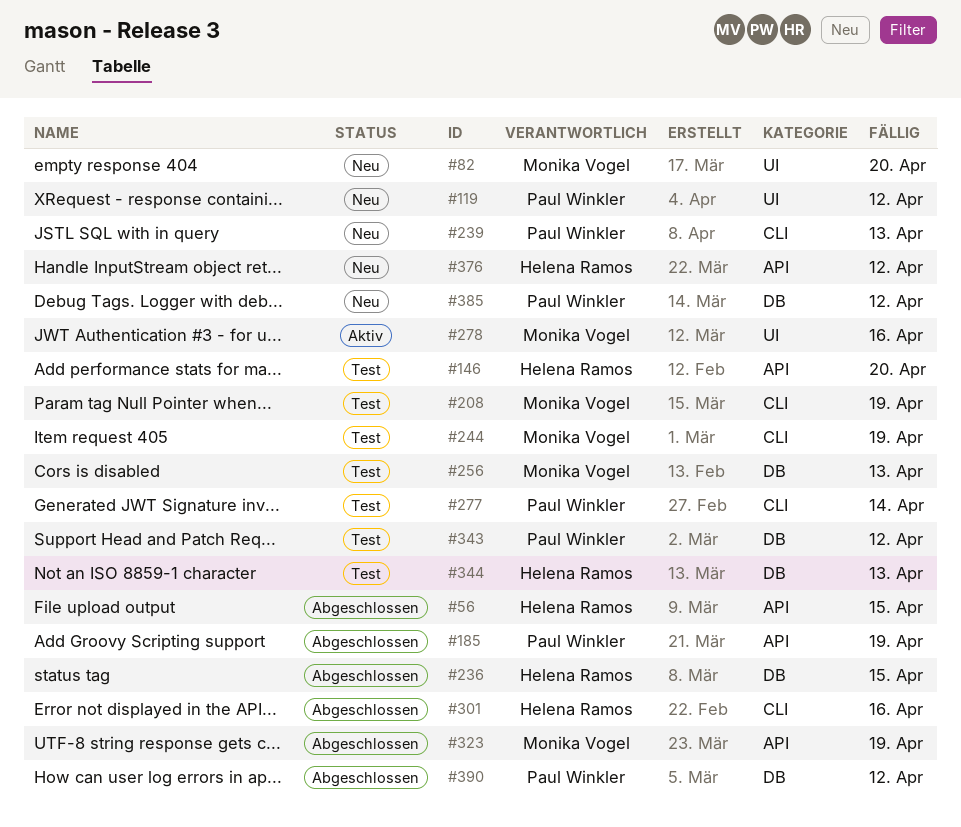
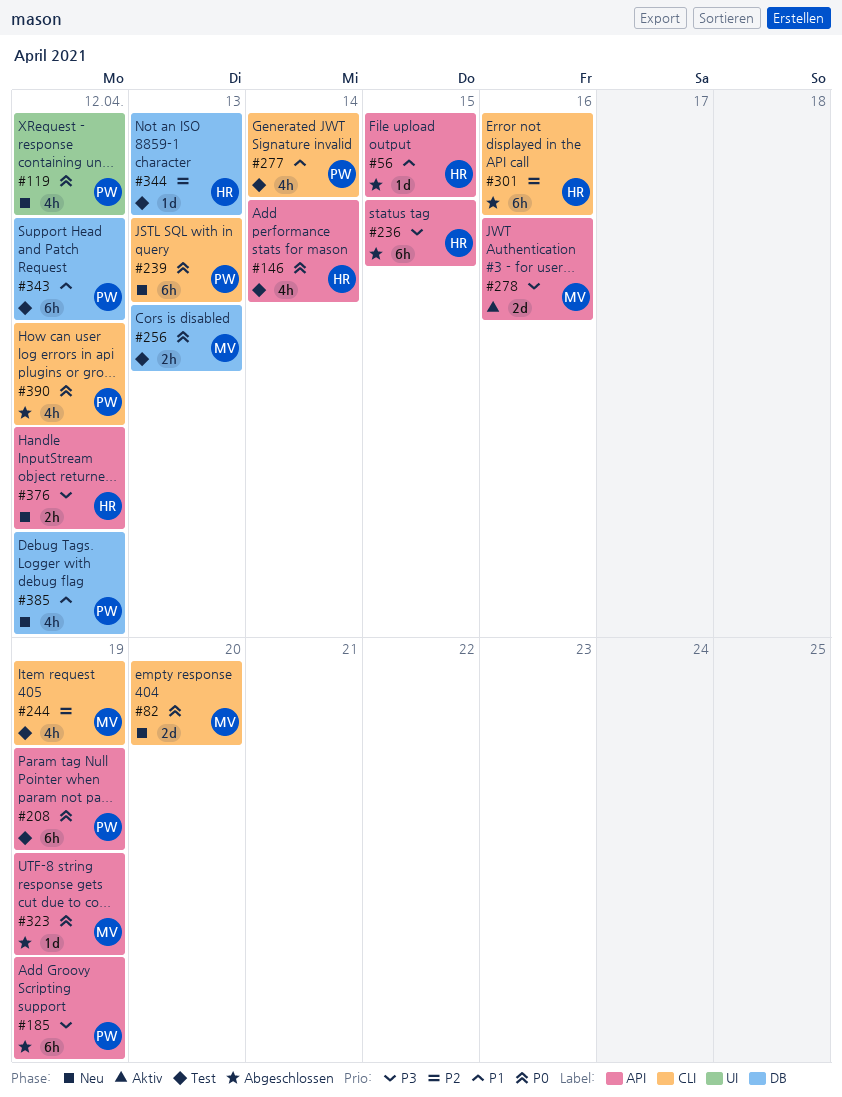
#82, label: UI -> CLI
#146, due: Apr 20 -> Apr 14
#208, owner: Monika Vogel -> Paul Winkler
#208, label: CLI -> API
#236, label: DB -> API
#278, label: UI -> API
#390, label: DB -> CLI

